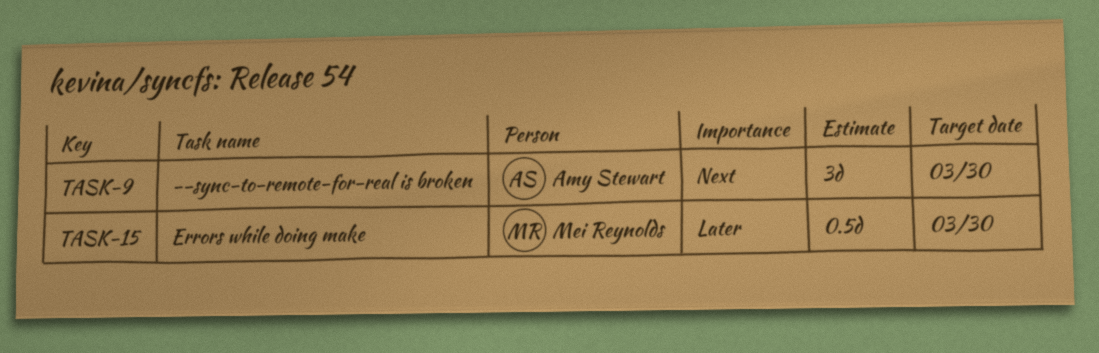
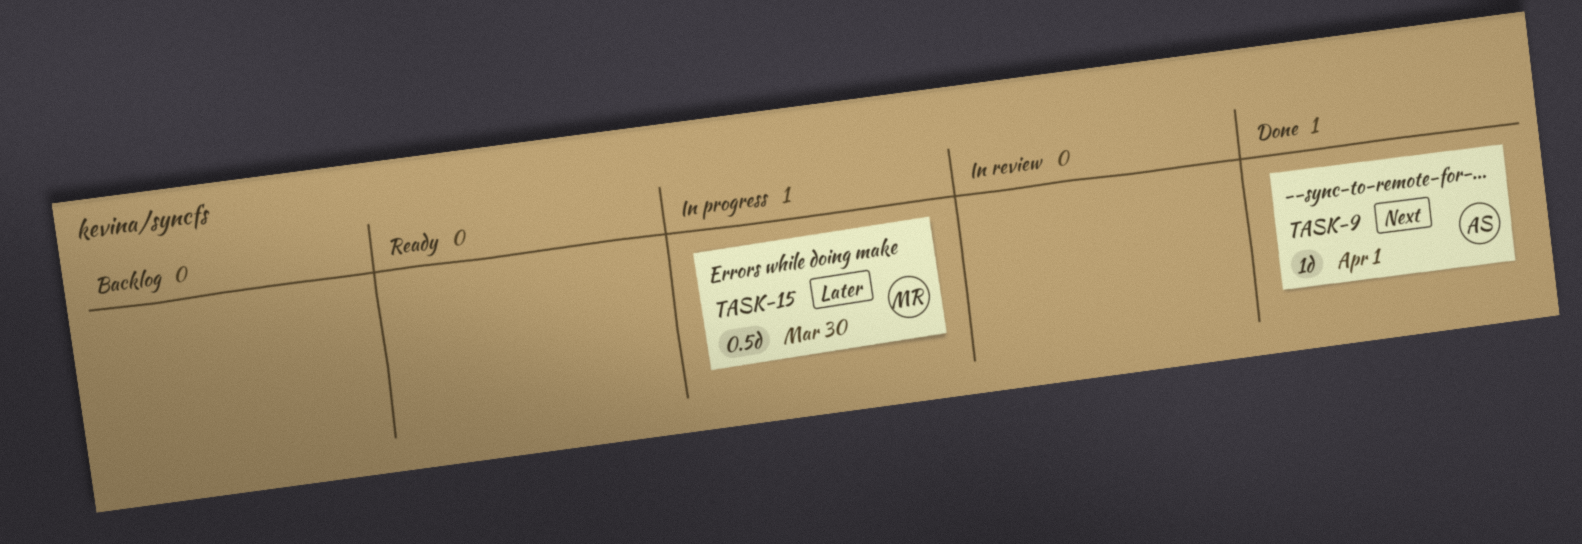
TASK-9, estimate: 3d -> 1d
TASK-9, due: Mar 30 -> Apr 1

